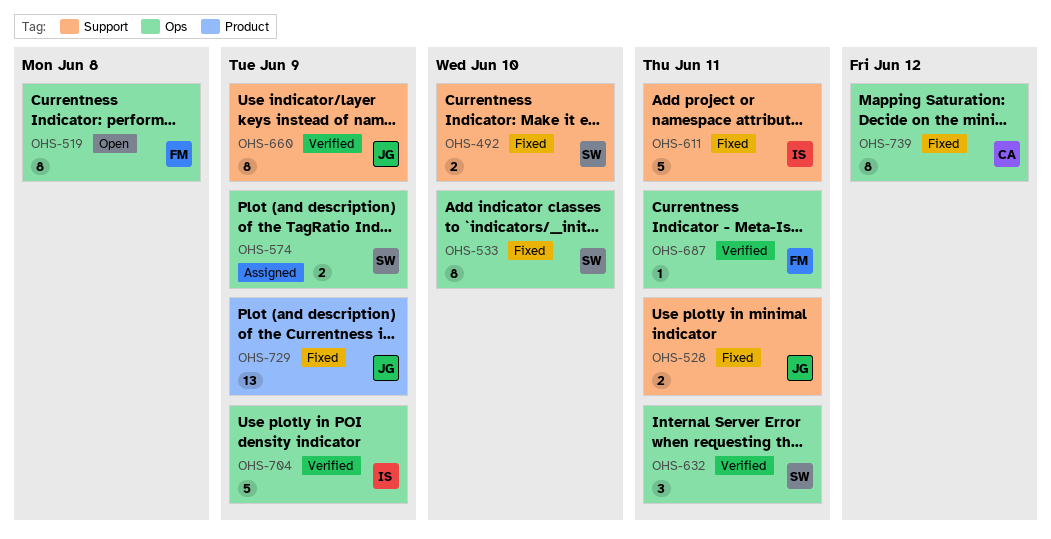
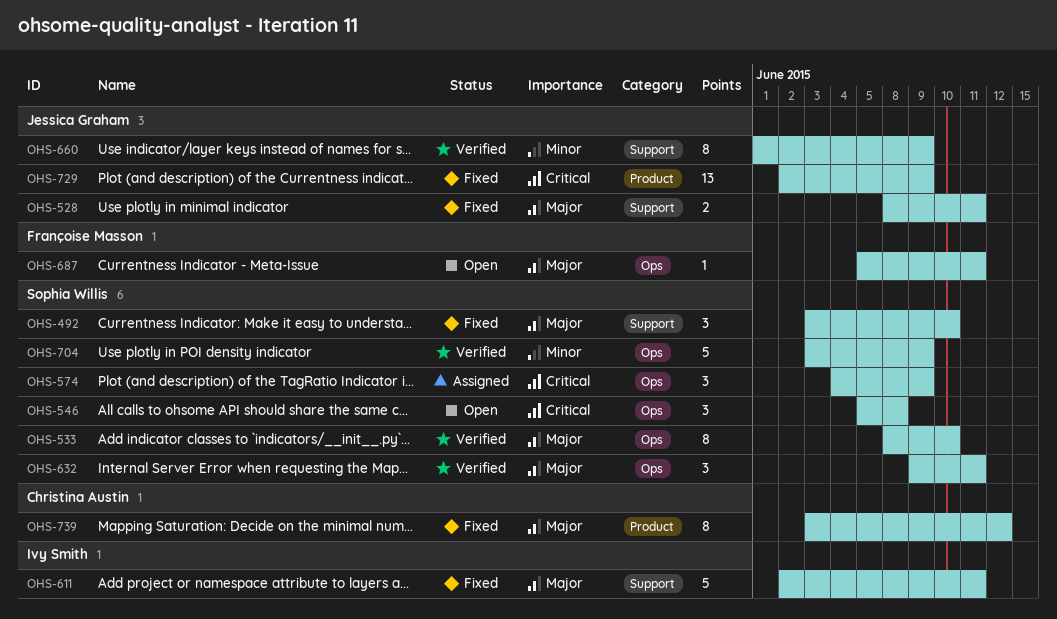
OHS-492, estimate: 2 -> 3
OHS-519: present -> none
OHS-533, status: Fixed -> Verified
OHS-546: none -> present
OHS-574, estimate: 2 -> 3
OHS-687, status: Verified -> Open
OHS-704, owner: Ivy Smith -> Sophia Willis
OHS-739, label: Ops -> Product

